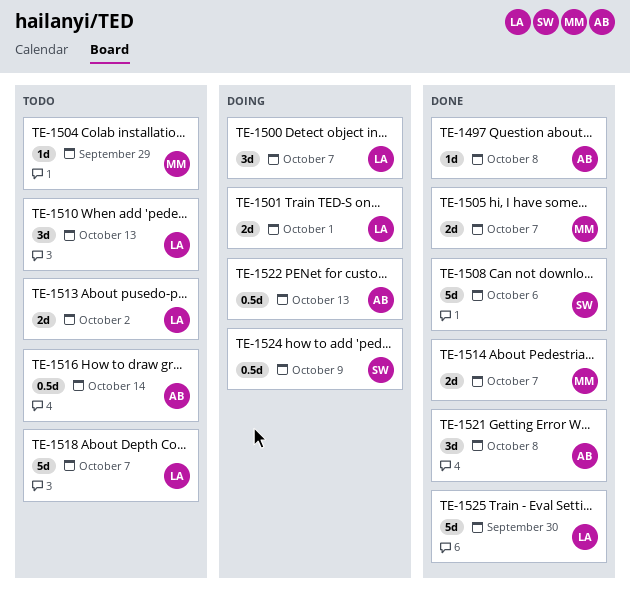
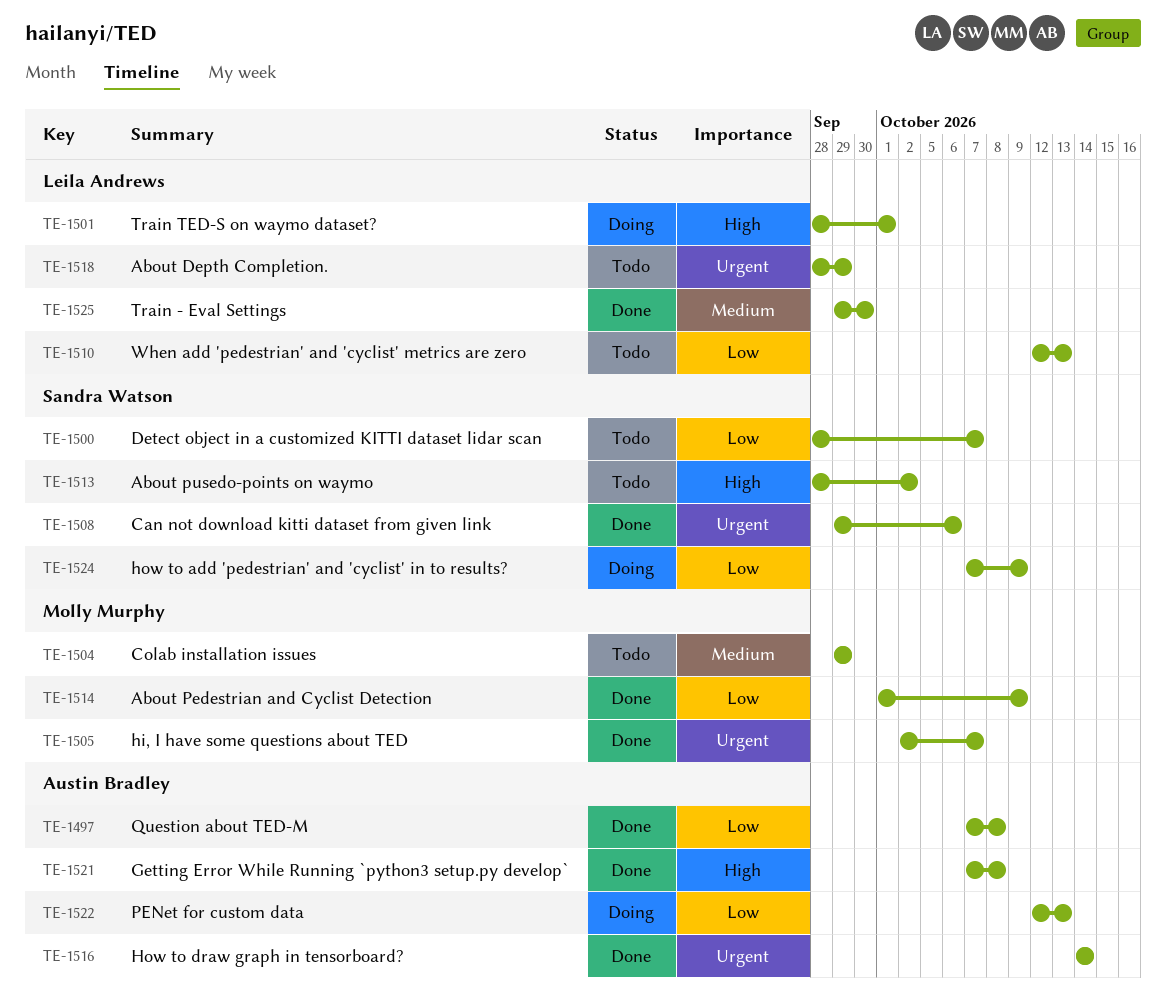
TE-1500, status: Doing -> Todo
TE-1500, owner: Leila Andrews -> Sandra Watson
TE-1513, owner: Leila Andrews -> Sandra Watson
TE-1514, due: Oct 7 -> Oct 9
TE-1516, status: Todo -> Done
TE-1518, due: Oct 7 -> Sep 29

